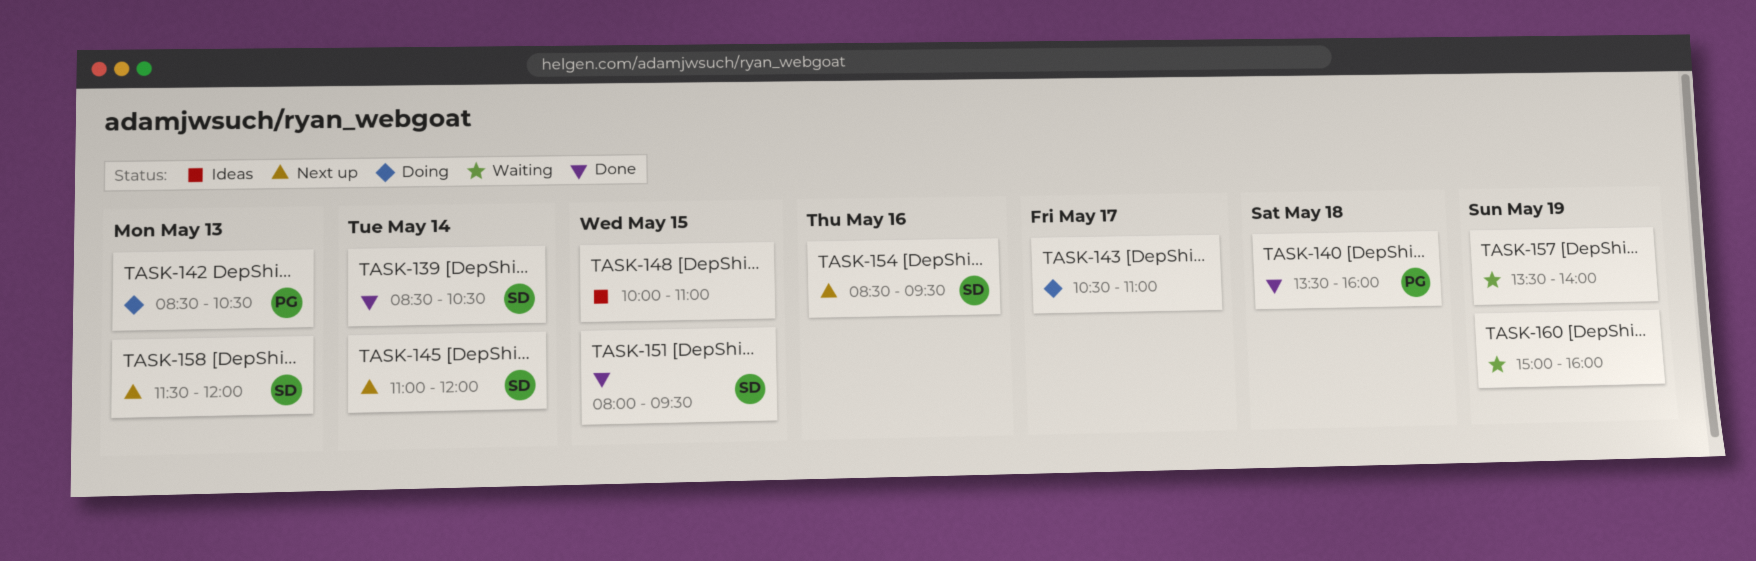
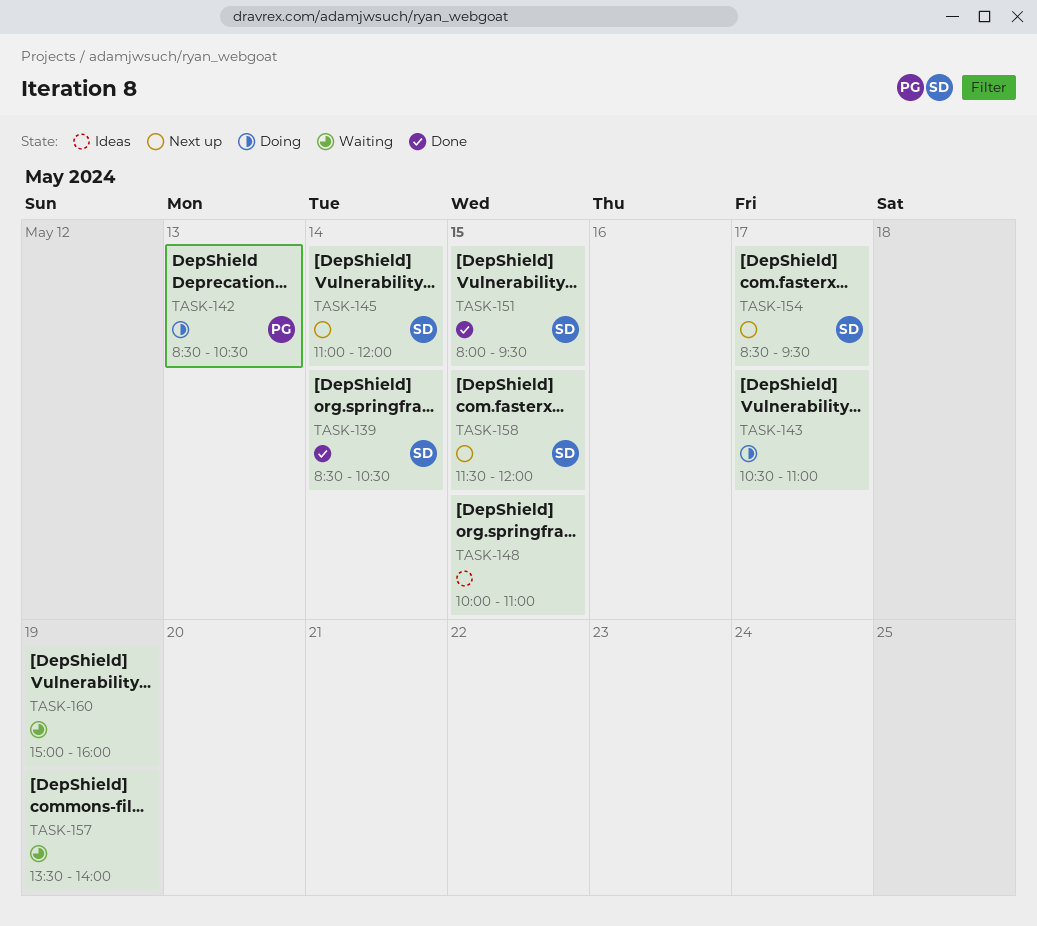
TASK-140: present -> none
TASK-154, day: May 16 -> May 17
TASK-158, day: May 13 -> May 15

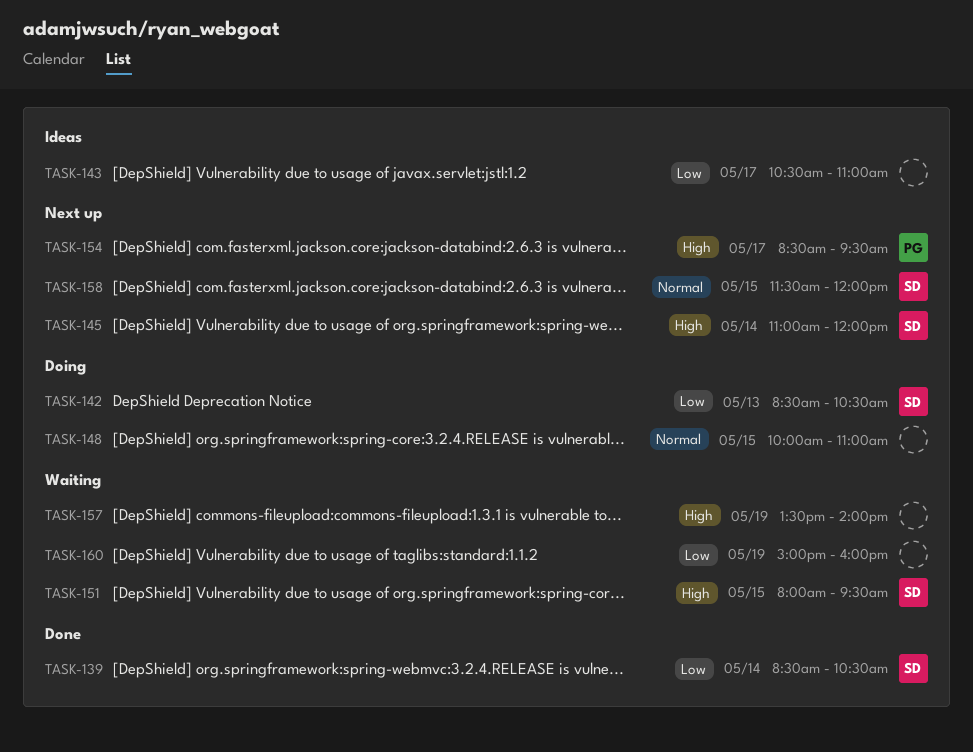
TASK-142, owner: PG -> SD
TASK-143, status: Doing -> Ideas
TASK-148, status: Ideas -> Doing
TASK-151, status: Done -> Waiting
TASK-154, owner: SD -> PG

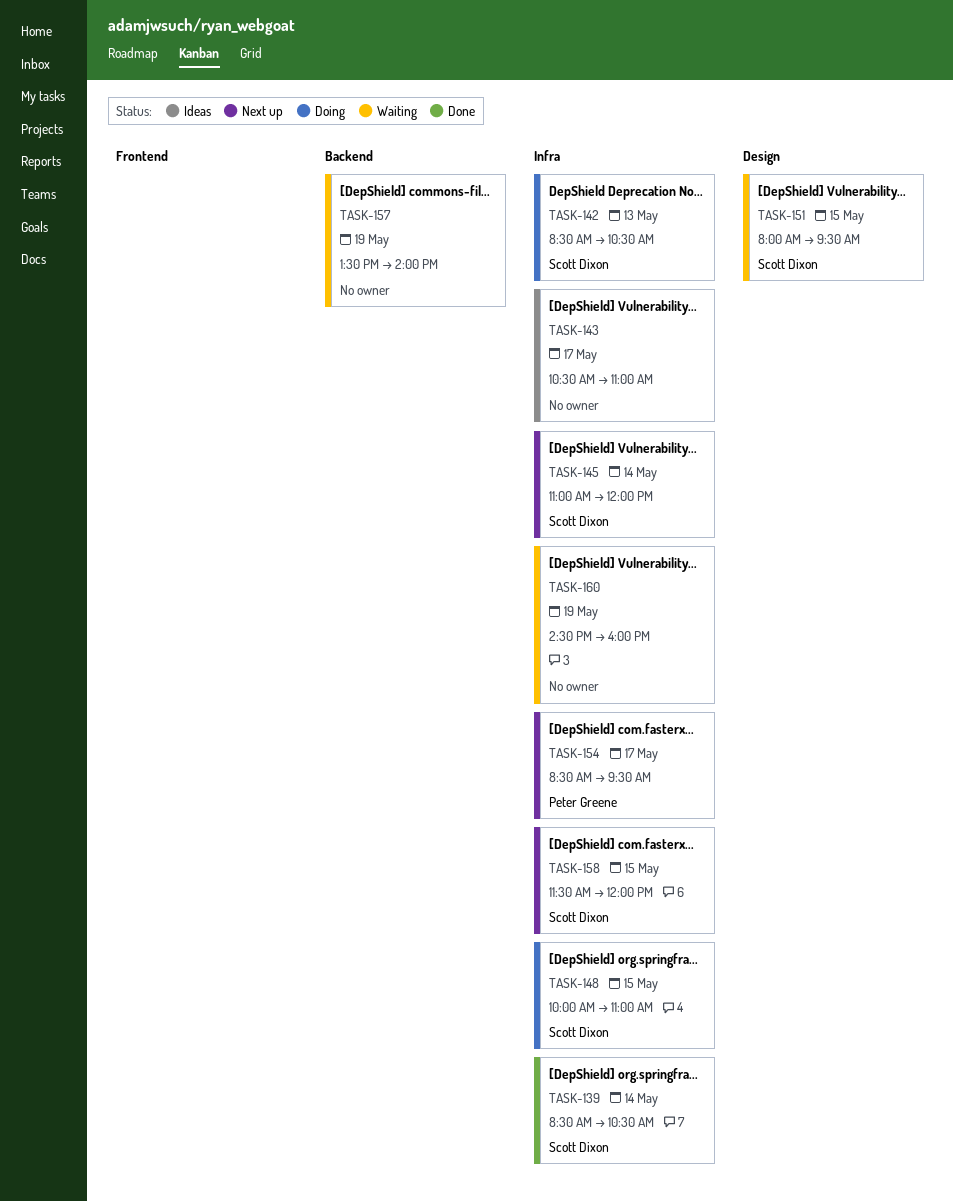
TASK-148, owner: none -> Scott Dixon
TASK-160, begins: 15:00 -> 14:30

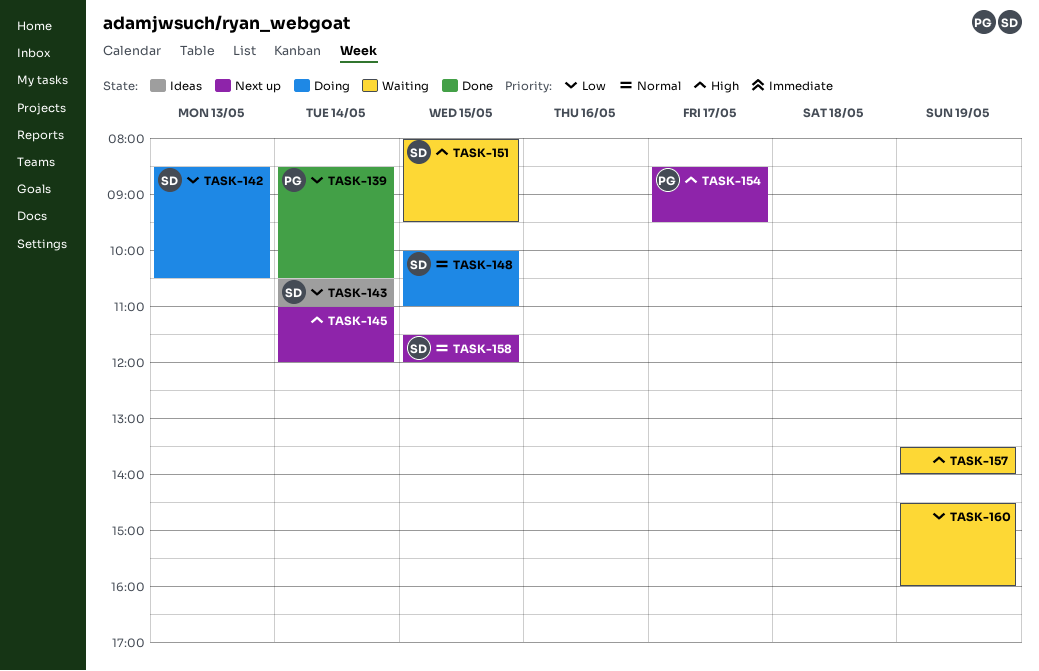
TASK-139, owner: Scott Dixon -> Peter Greene
TASK-143, owner: none -> Scott Dixon
TASK-143, day: May 17 -> May 14
TASK-145, owner: Scott Dixon -> none

